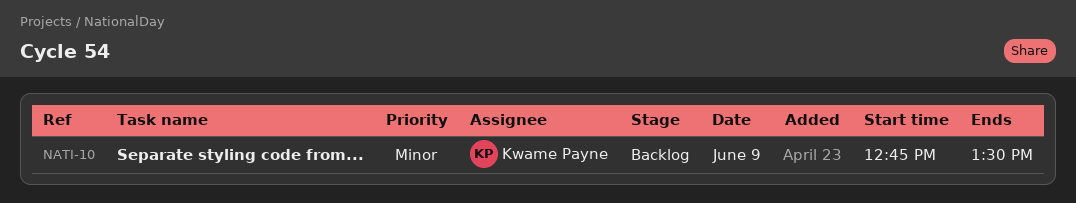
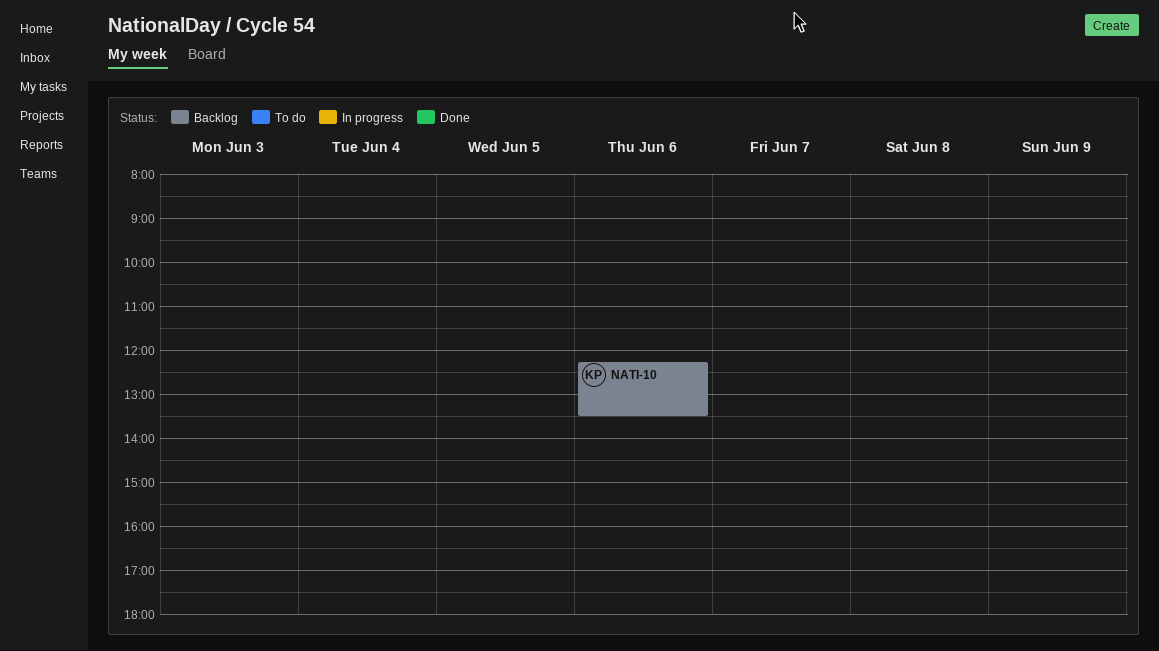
NATI-10, day: Jun 9 -> Jun 6
NATI-10, begins: 12:45 -> 12:15

